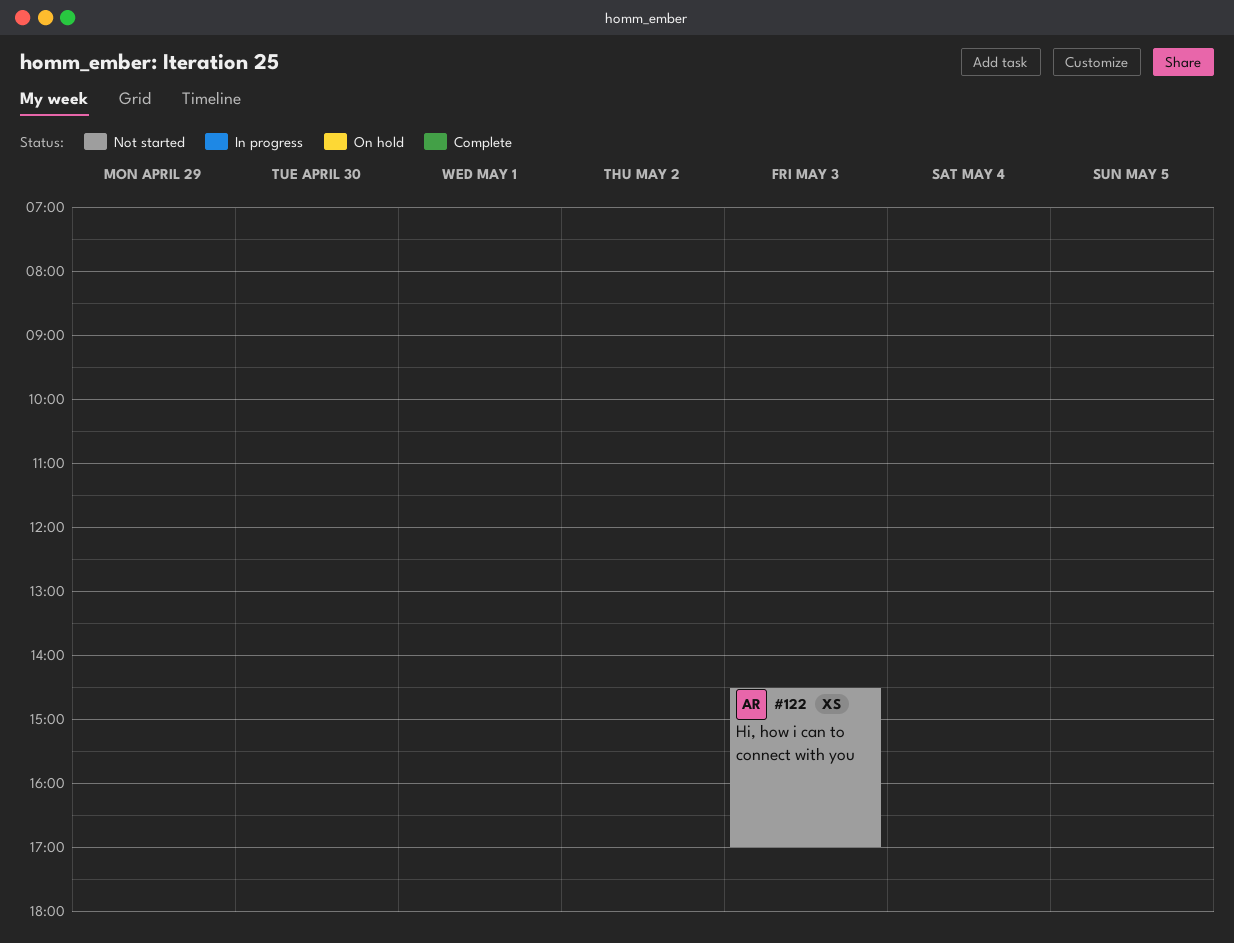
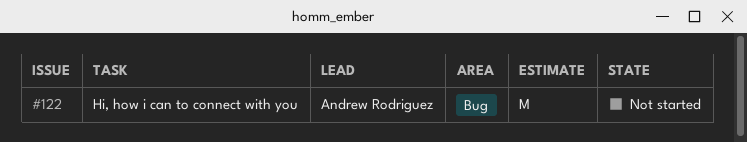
#122, estimate: XS -> M

